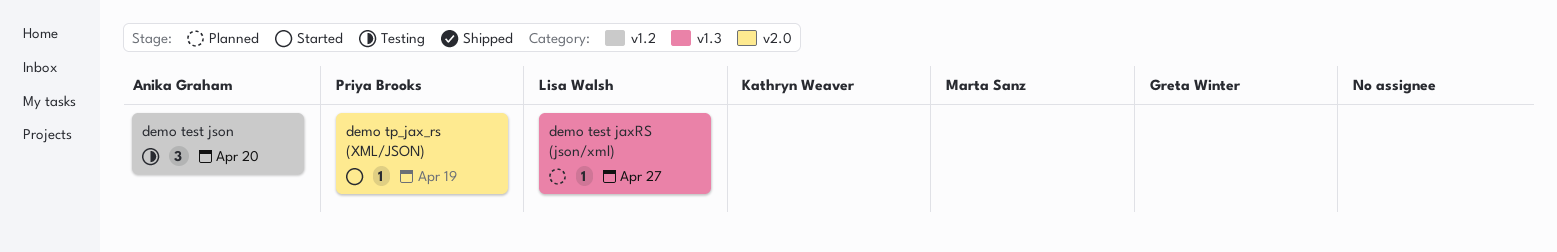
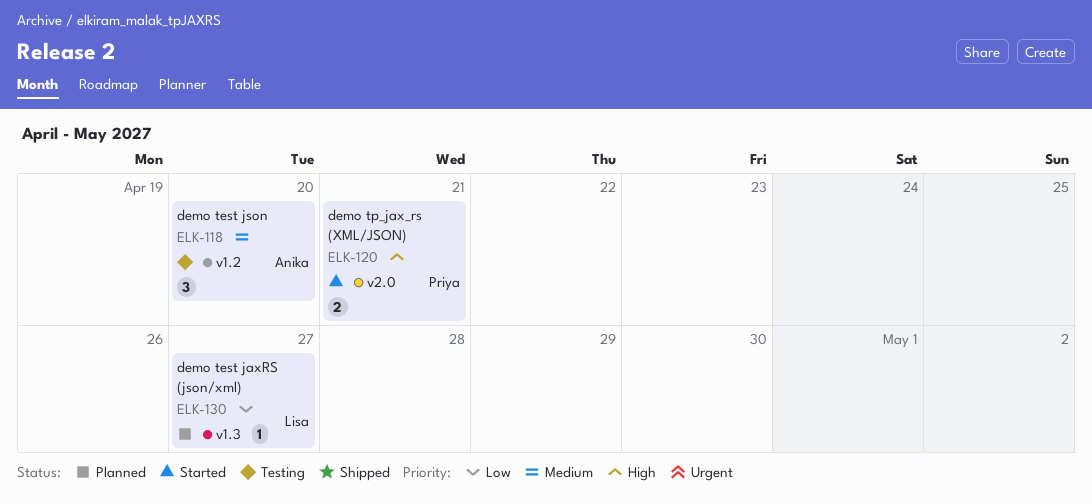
demo tp_jax_rs (XML/JSON), estimate: 1 -> 2
demo tp_jax_rs (XML/JSON), due: Apr 19 -> Apr 21

